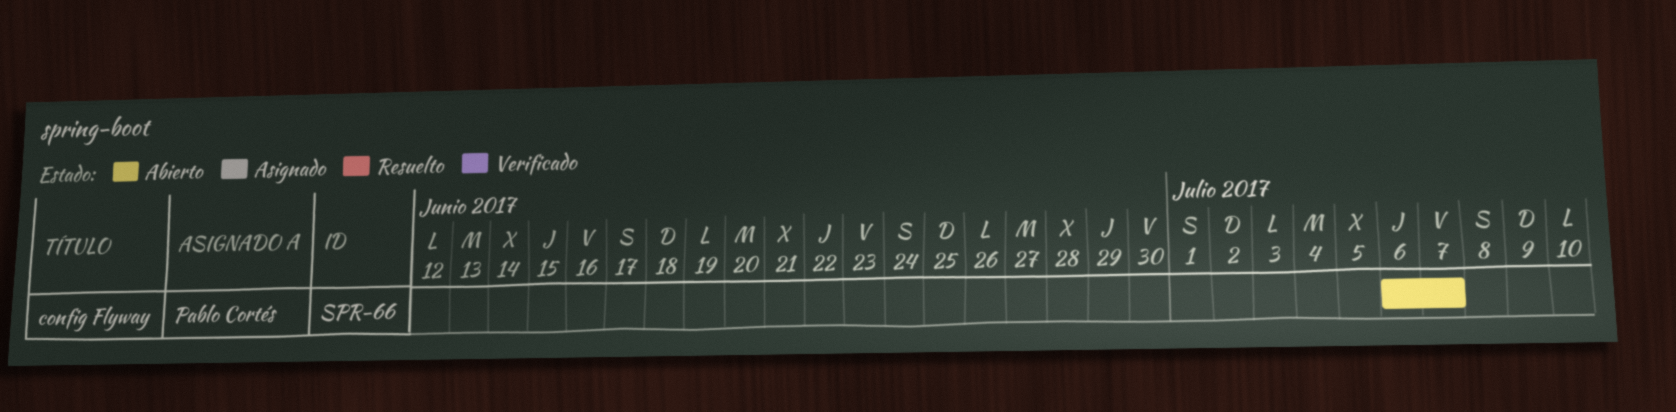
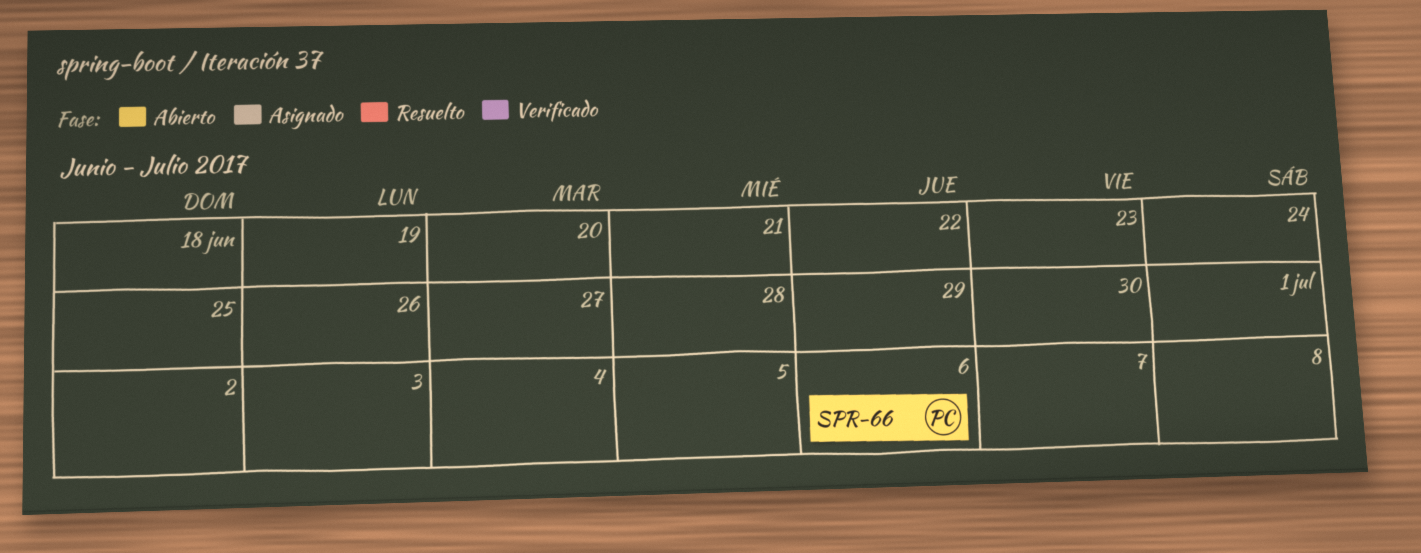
SPR-66, due: Jul 7 -> Jul 6

